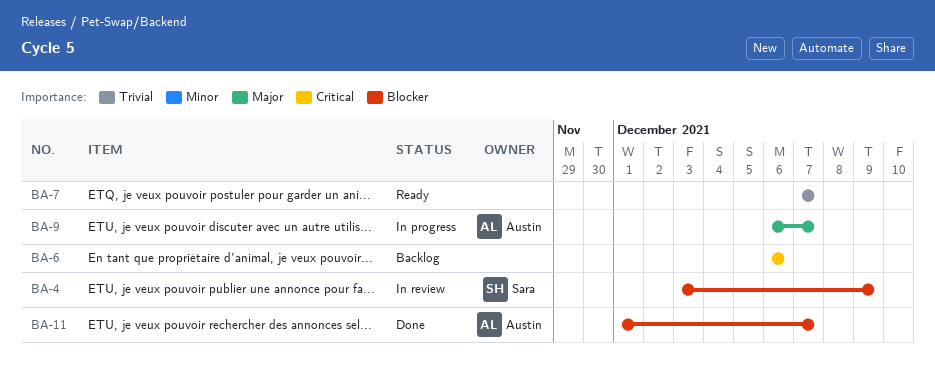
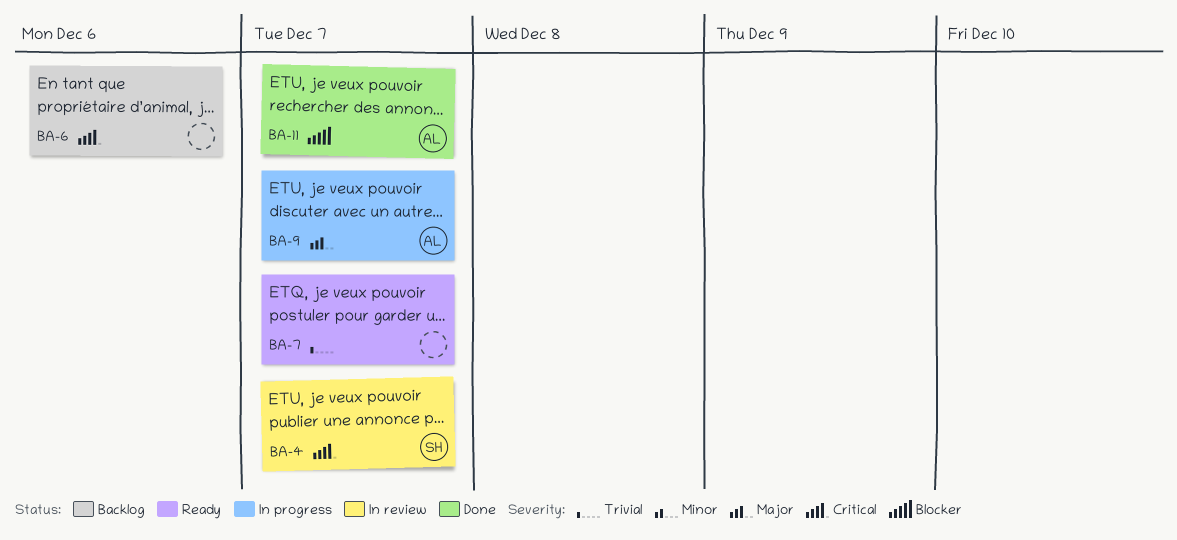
BA-4, priority: Blocker -> Critical
BA-4, due: Dec 9 -> Dec 7

